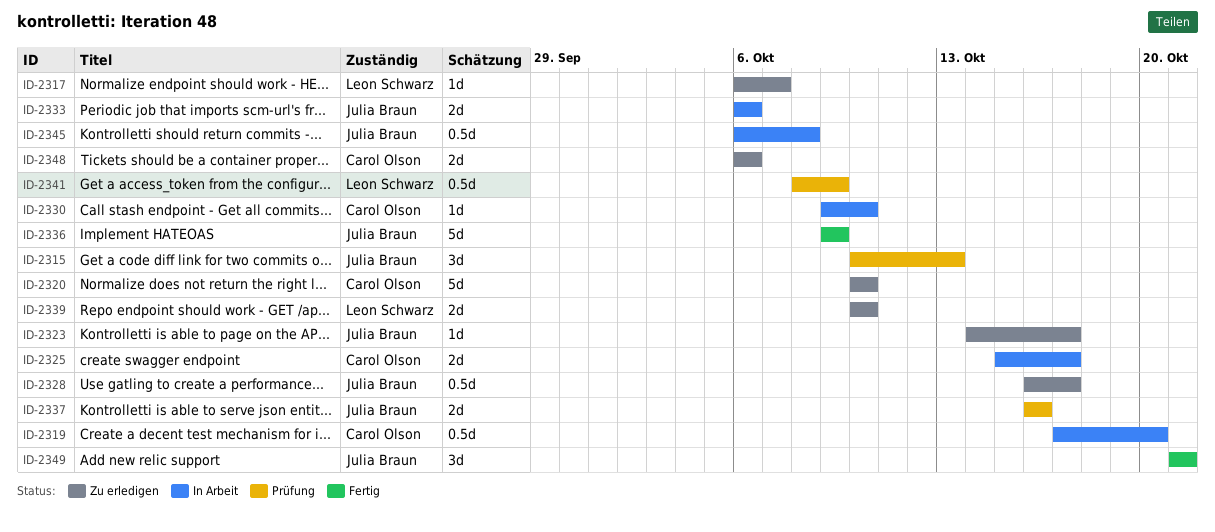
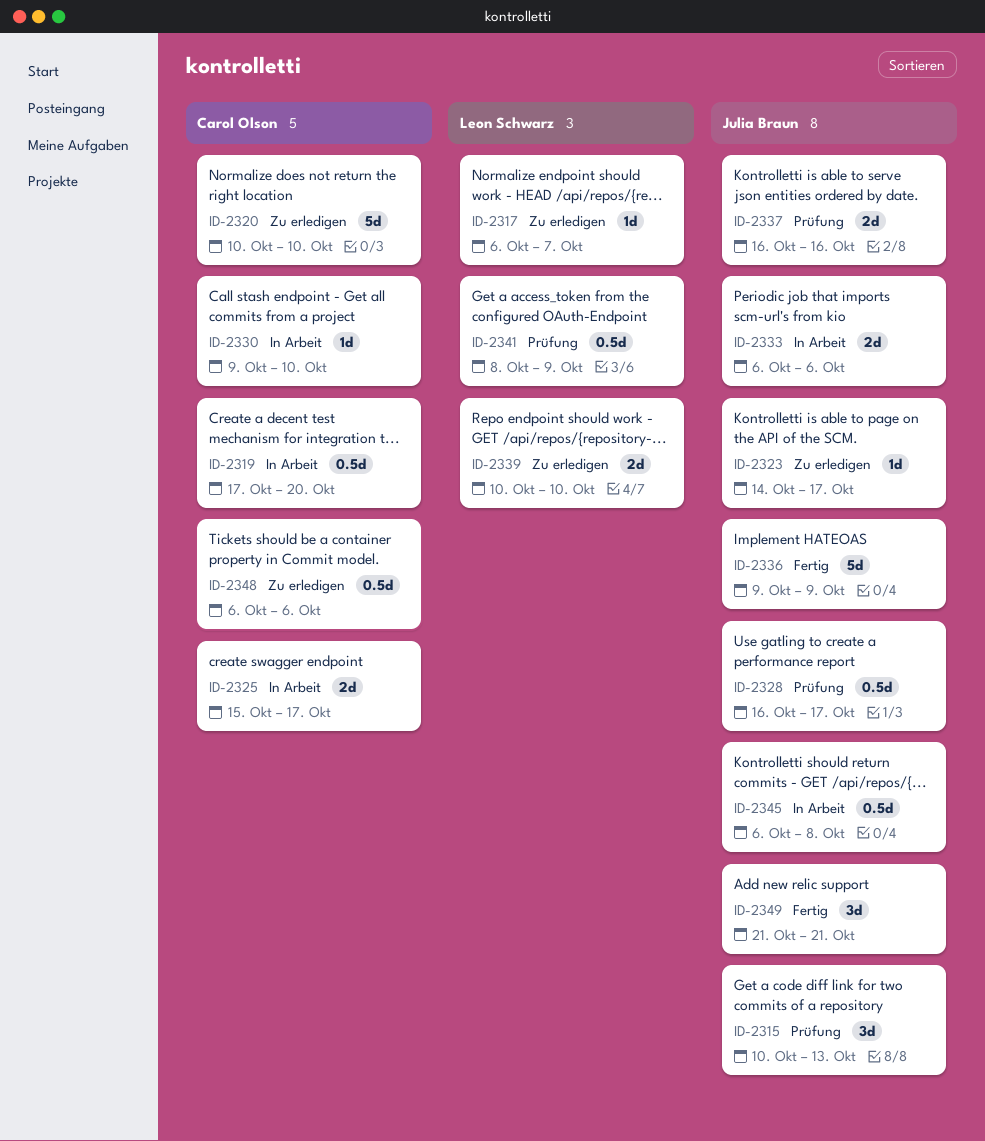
ID-2328, status: Zu erledigen -> Prüfung
ID-2348, estimate: 2d -> 0.5d

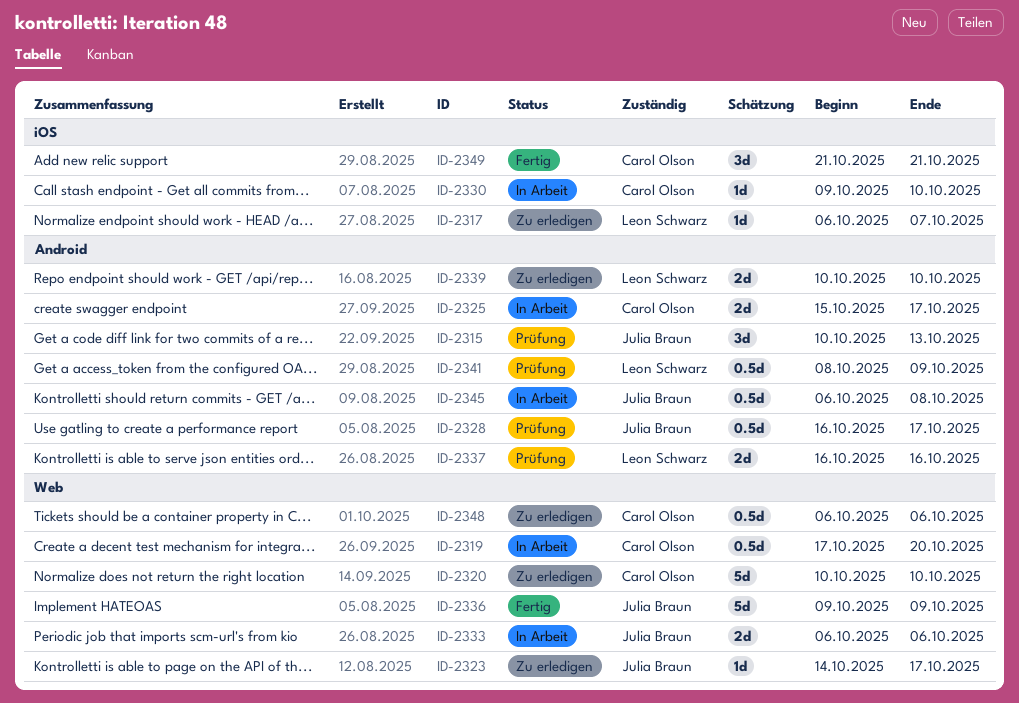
ID-2337, owner: Julia Braun -> Leon Schwarz
ID-2349, owner: Julia Braun -> Carol Olson

